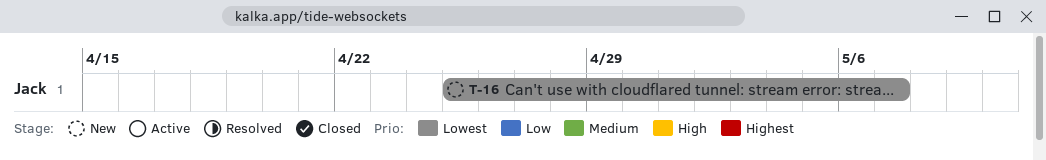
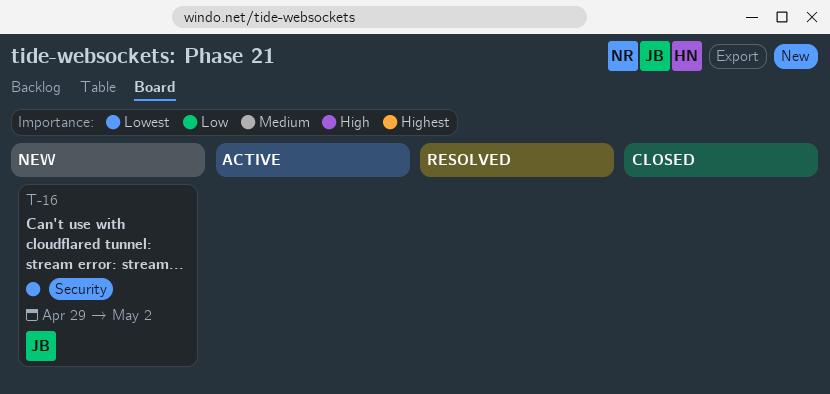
T-16, start: Apr 25 -> Apr 29
T-16, due: May 7 -> May 2

